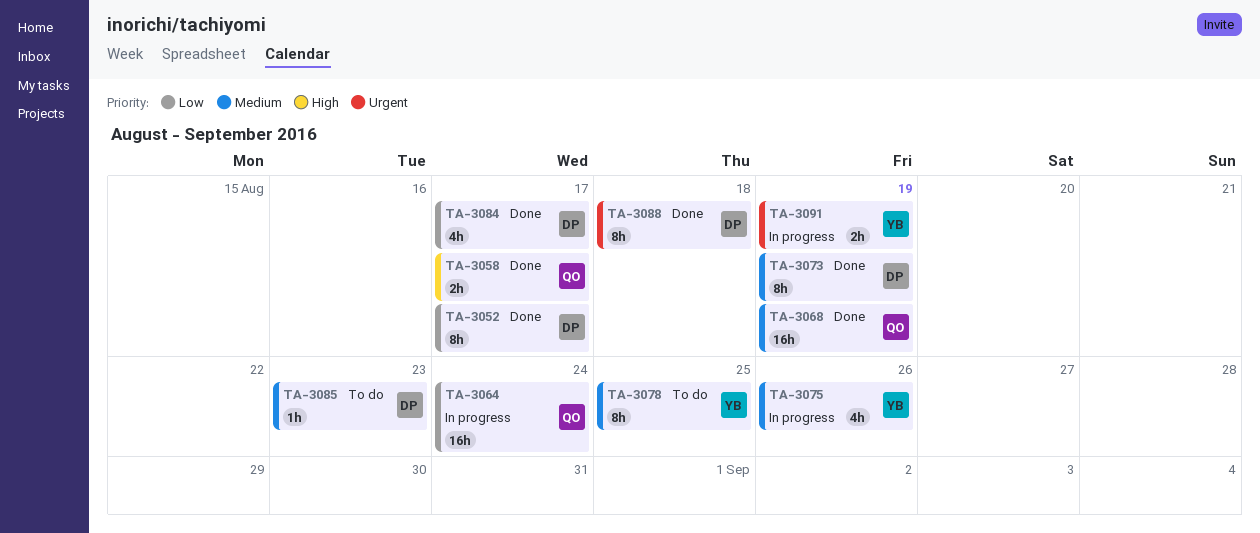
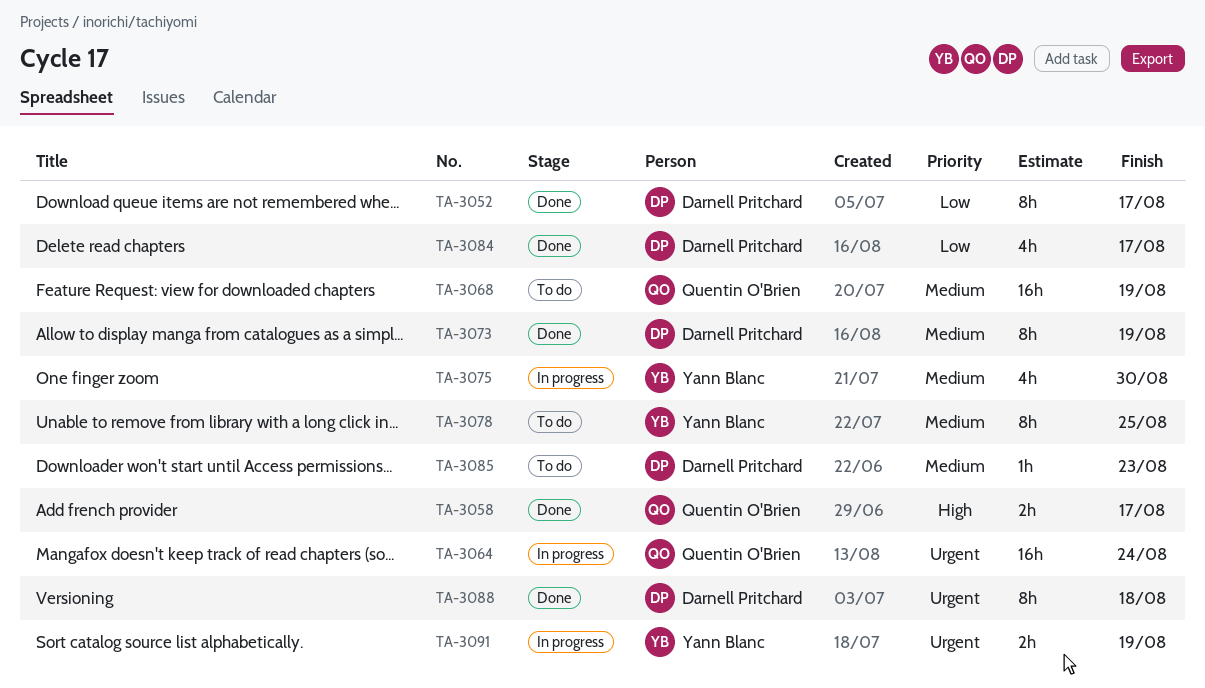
TA-3064, priority: Low -> Urgent
TA-3068, status: Done -> To do
TA-3075, due: Aug 26 -> Aug 30

